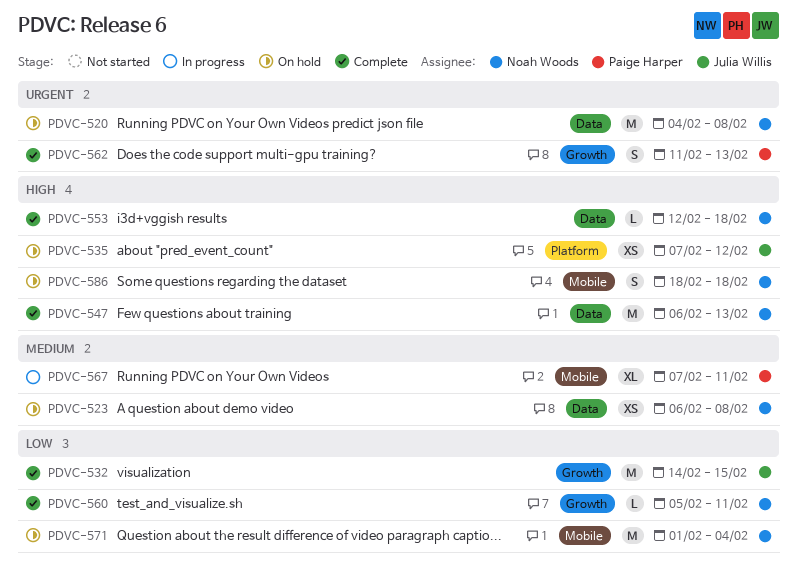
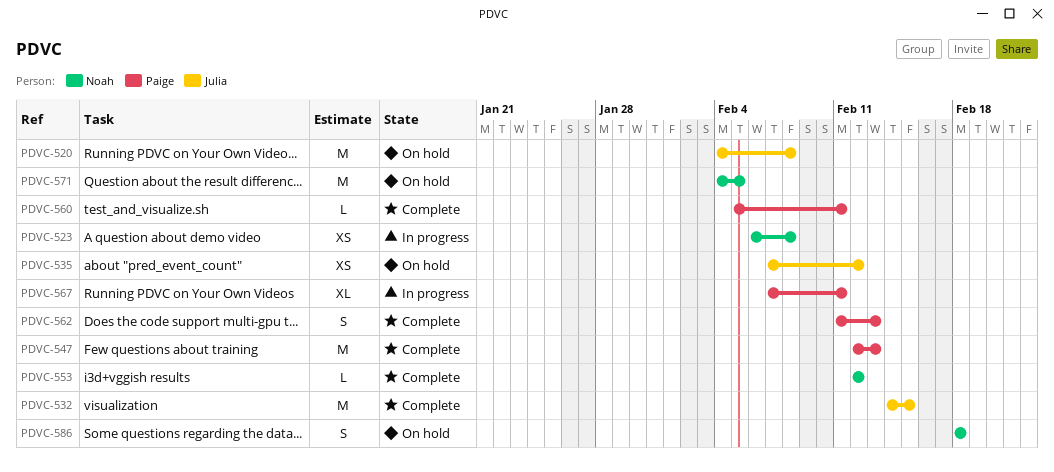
PDVC-520, owner: Noah Woods -> Julia Willis
PDVC-523, status: On hold -> In progress
PDVC-547, owner: Noah Woods -> Paige Harper
PDVC-547, start: Feb 6 -> Feb 12
PDVC-553, due: Feb 18 -> Feb 12
PDVC-560, owner: Noah Woods -> Paige Harper
PDVC-571, start: Feb 1 -> Feb 4
PDVC-571, due: Feb 4 -> Feb 5

